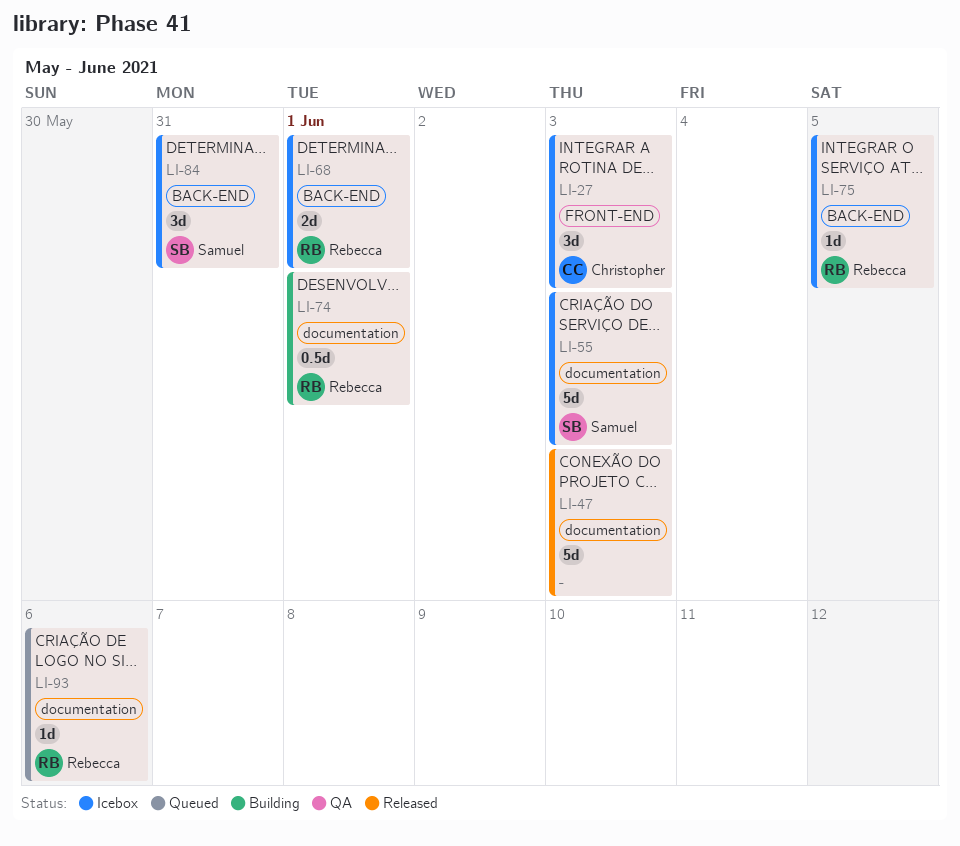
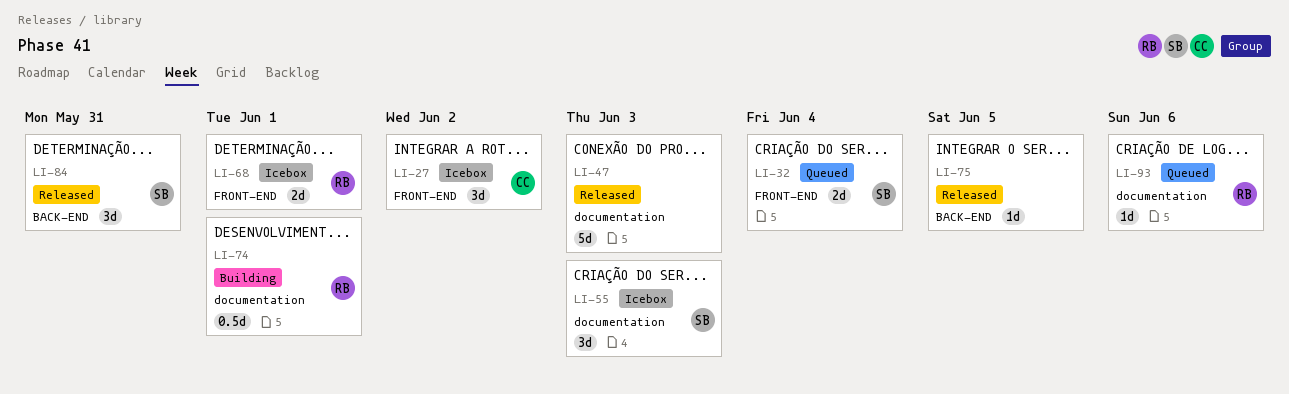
LI-27, due: Jun 3 -> Jun 2
LI-32: none -> present
LI-55, estimate: 5d -> 3d
LI-68, label: BACK-END -> FRONT-END
LI-75, status: Icebox -> Released
LI-75, owner: Rebecca -> none
LI-84, status: Icebox -> Released

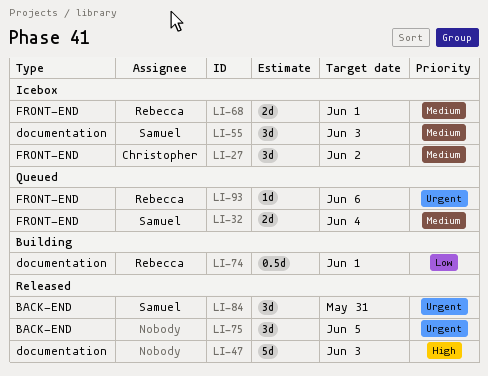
LI-75, estimate: 1d -> 3d
LI-93, label: documentation -> FRONT-END

